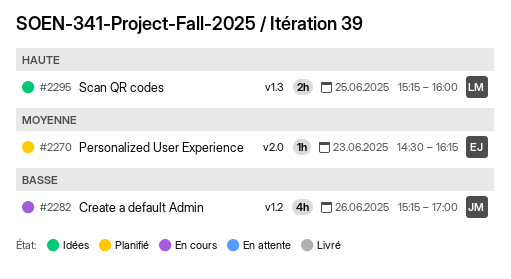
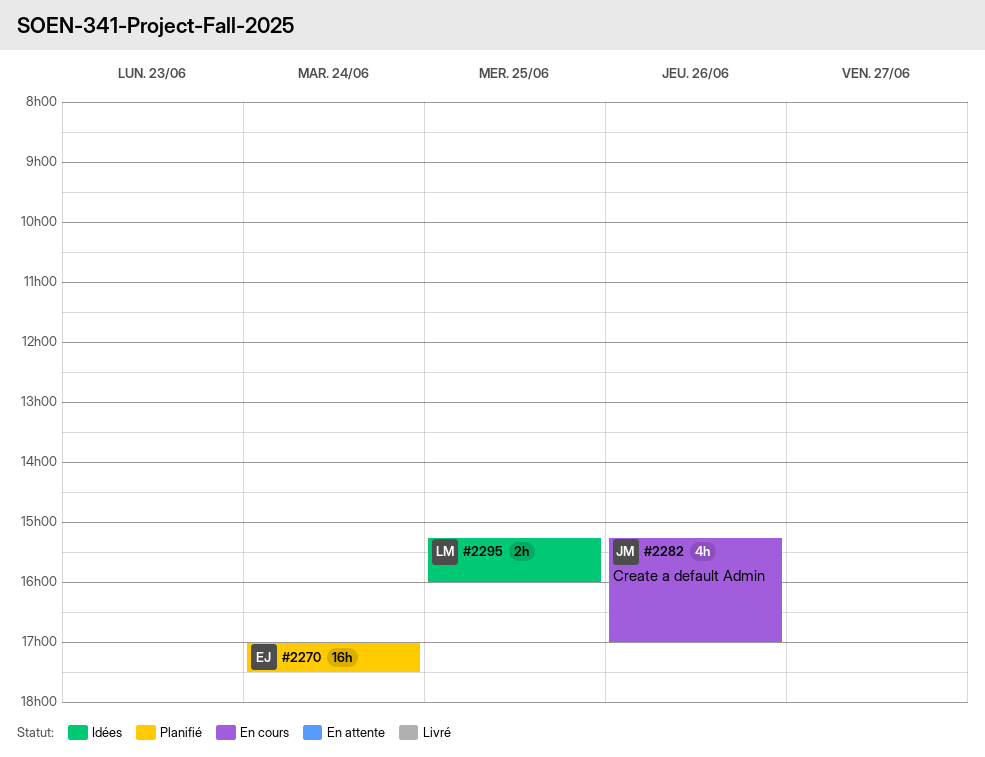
#2270, estimate: 1h -> 16h
#2270, day: Jun 23 -> Jun 24
#2270, begins: 14:30 -> 17:00
#2270, ends: 16:15 -> 17:30

